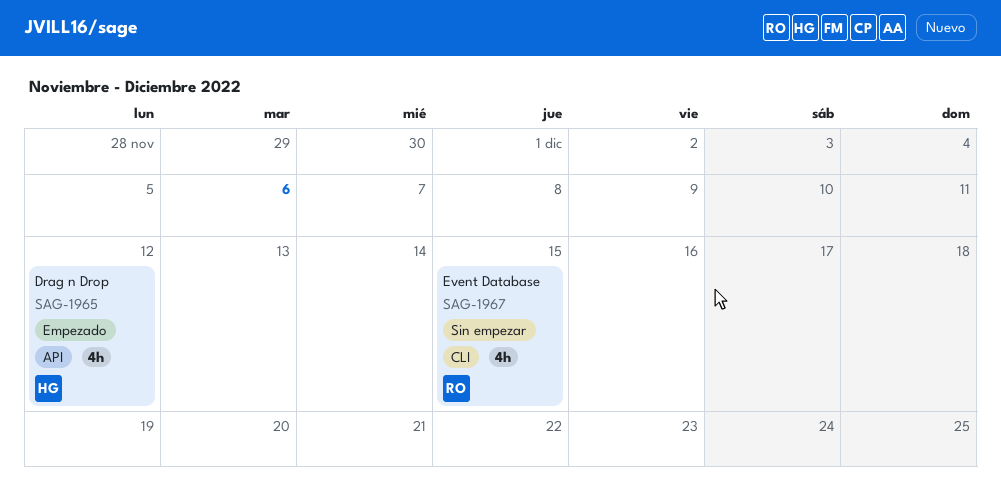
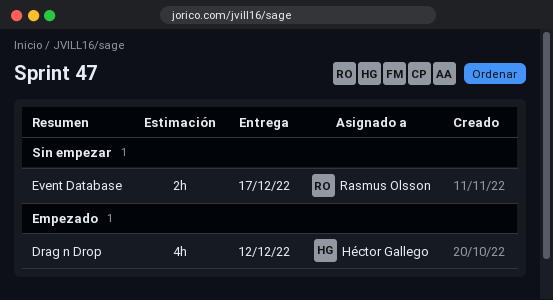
Event Database, estimate: 4h -> 2h
Event Database, due: Dec 15 -> Dec 17

